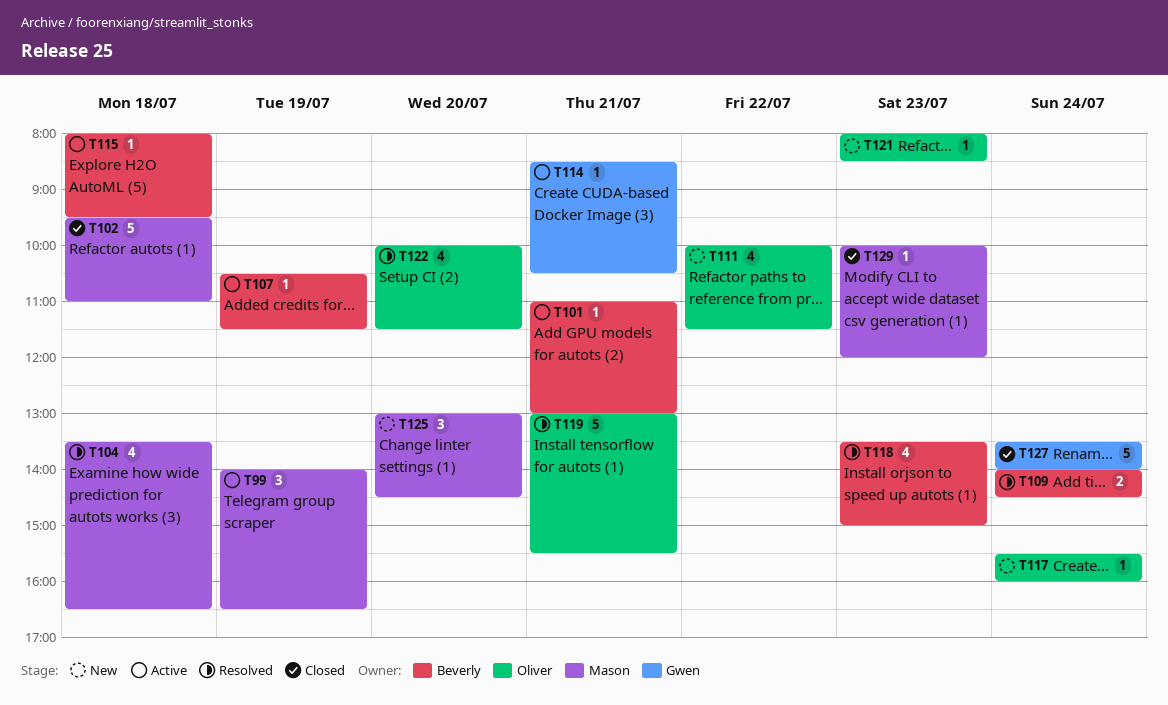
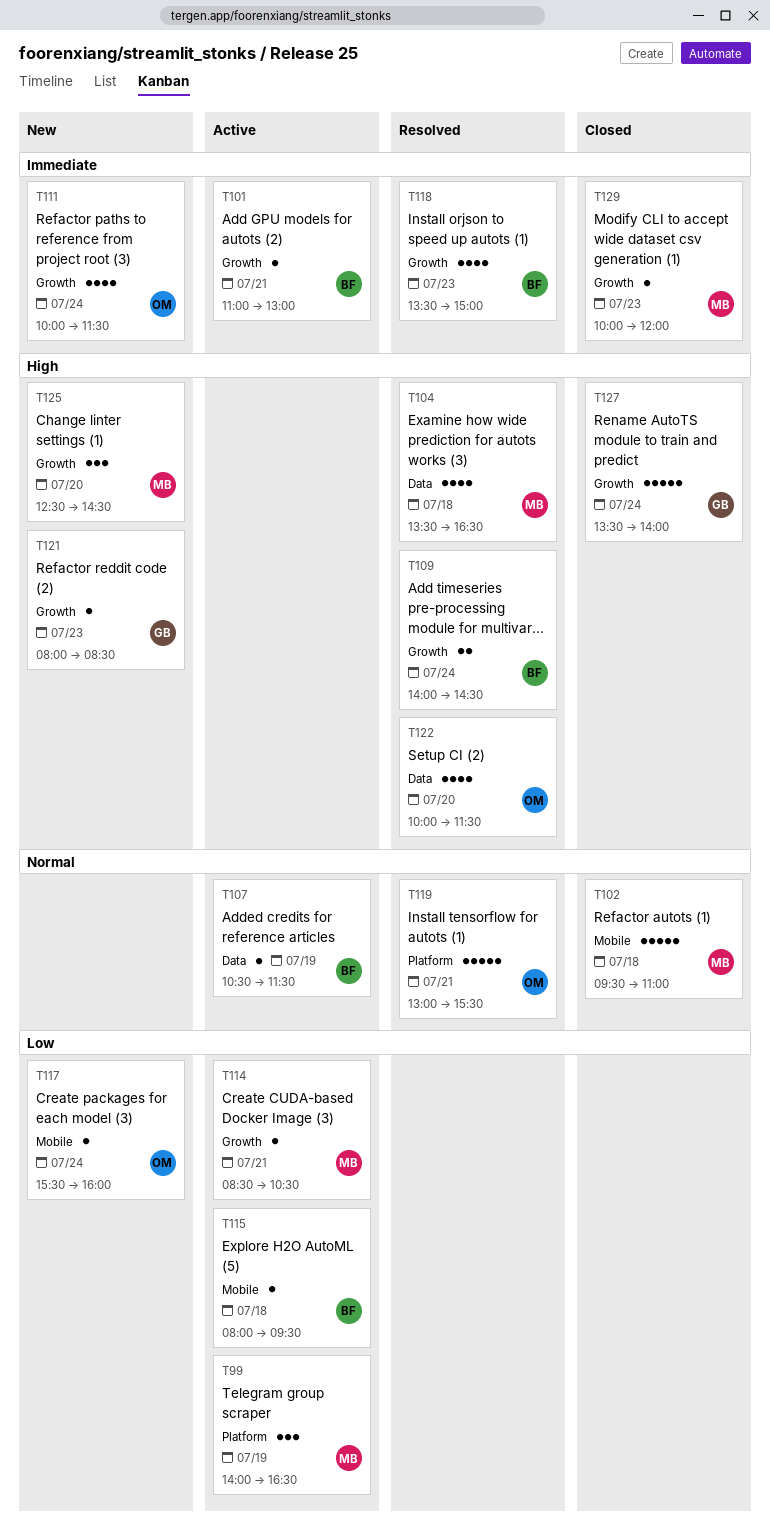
T111, day: Jul 22 -> Jul 24
T114, owner: Gwen -> Mason
T121, owner: Oliver -> Gwen
T125, begins: 13:00 -> 12:30

